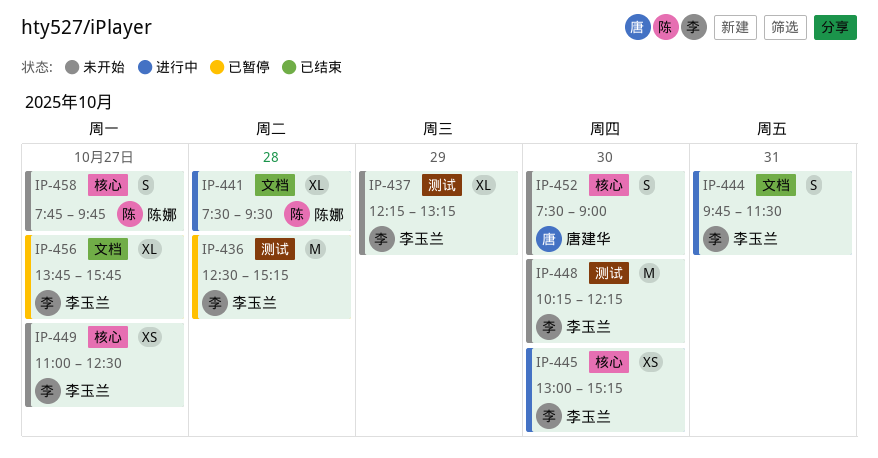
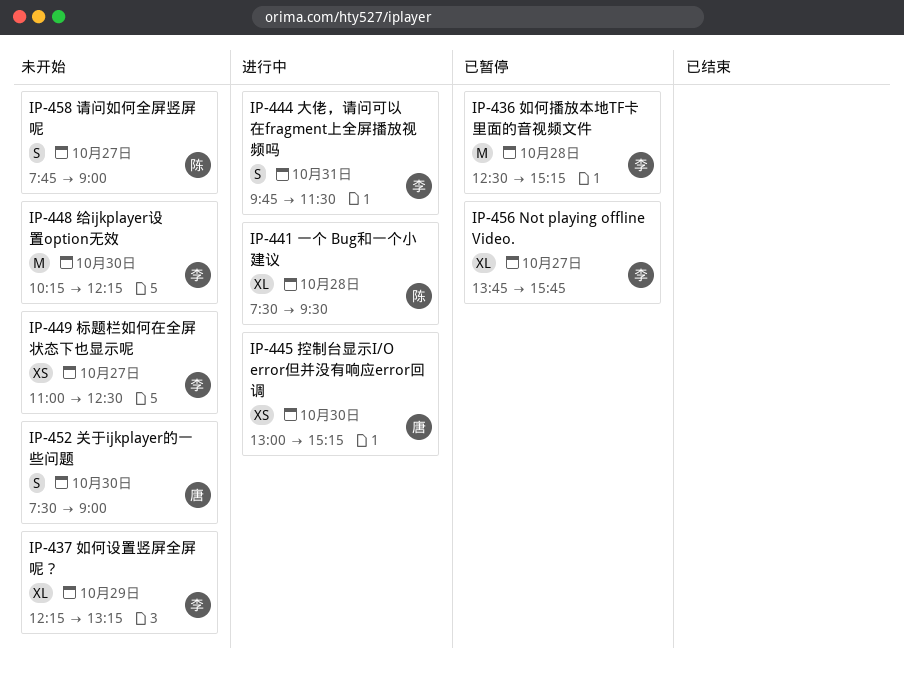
IP-445, owner: 李玉兰 -> 唐建华
IP-458, ends: 09:45 -> 09:00

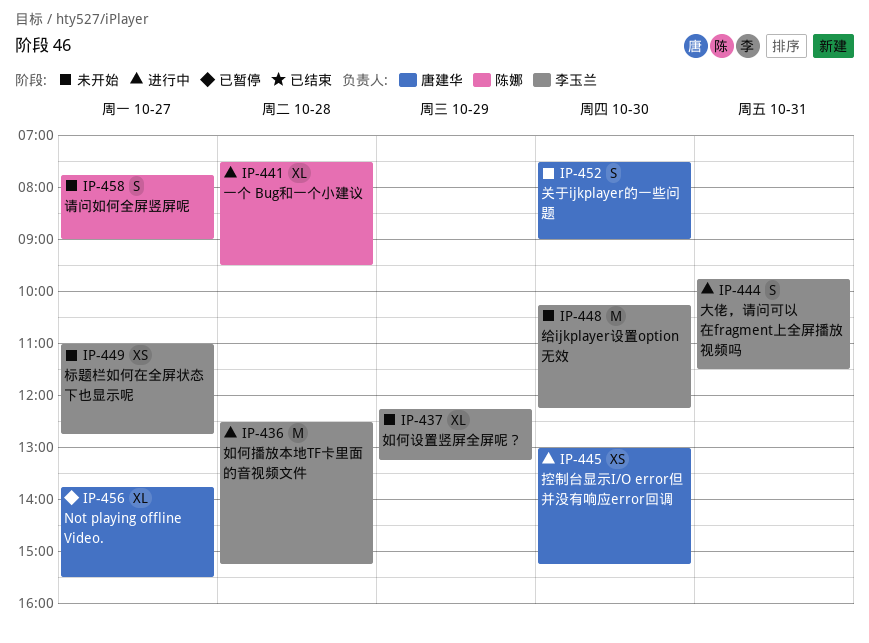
IP-436, status: 已暂停 -> 进行中
IP-449, ends: 12:30 -> 12:45
IP-456, owner: 李玉兰 -> 唐建华
IP-456, ends: 15:45 -> 15:30

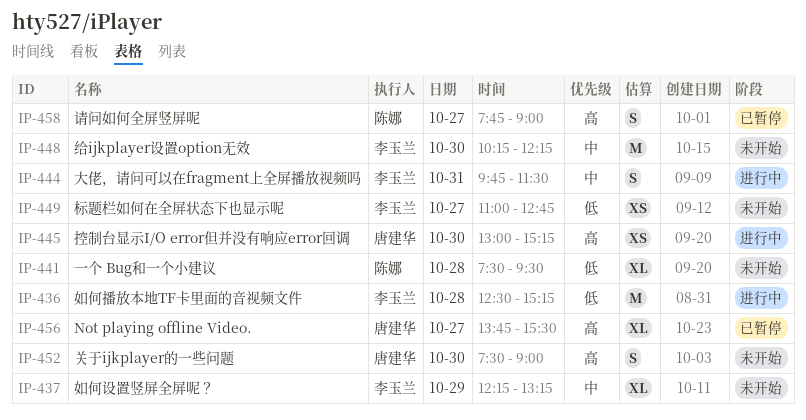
IP-441, status: 进行中 -> 未开始
IP-458, status: 未开始 -> 已暂停

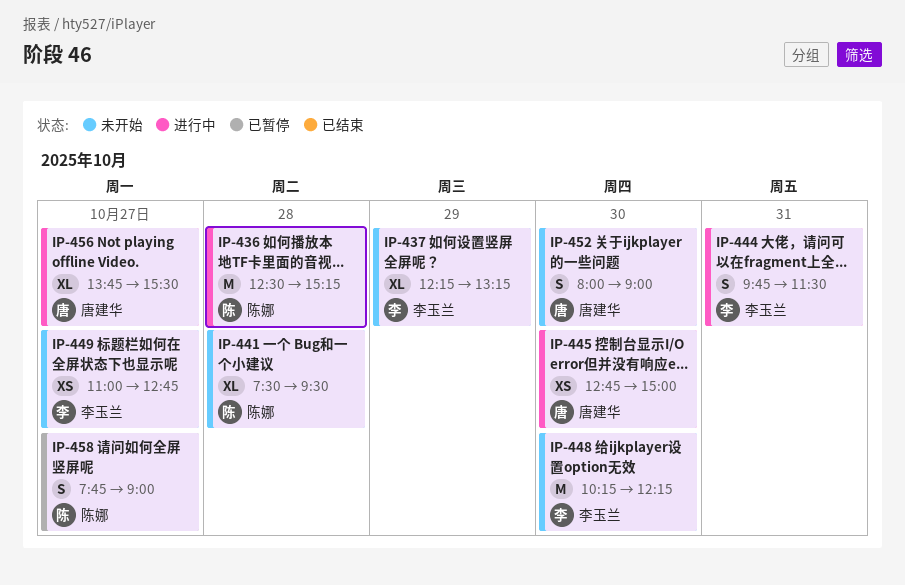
IP-436, owner: 李玉兰 -> 陈娜
IP-445, begins: 13:00 -> 12:45
IP-445, ends: 15:15 -> 15:00
IP-452, begins: 07:30 -> 08:00
IP-456, status: 已暂停 -> 进行中

